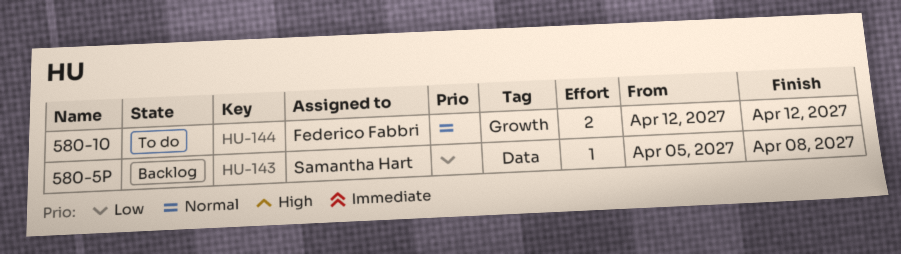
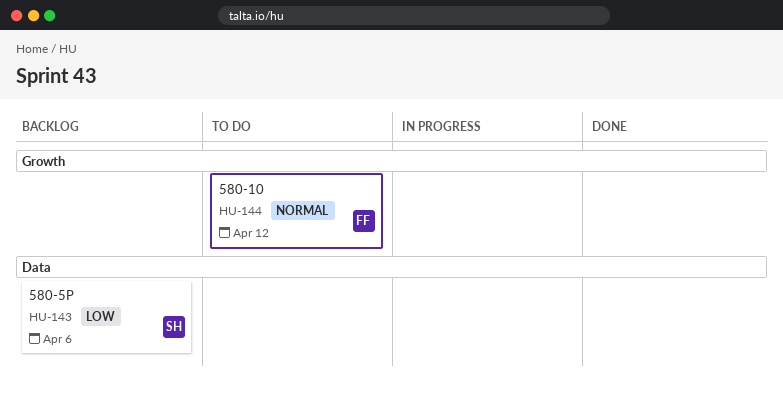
HU-143, due: Apr 8 -> Apr 6

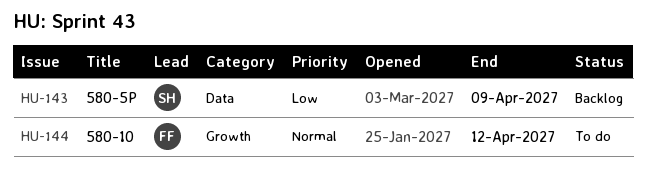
HU-143, due: Apr 6 -> Apr 9

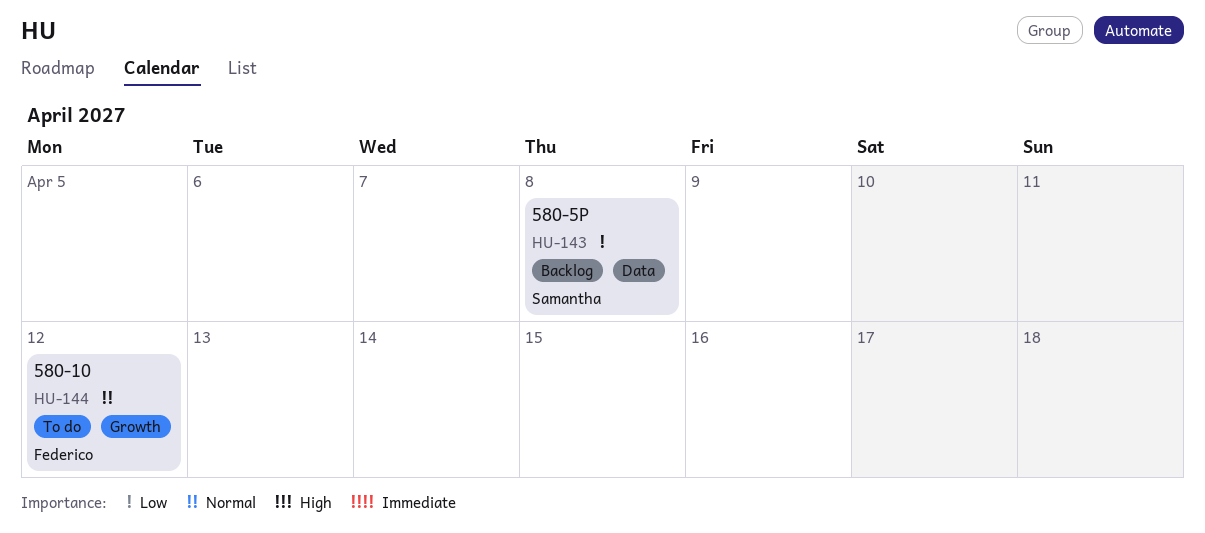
HU-143, due: Apr 9 -> Apr 8

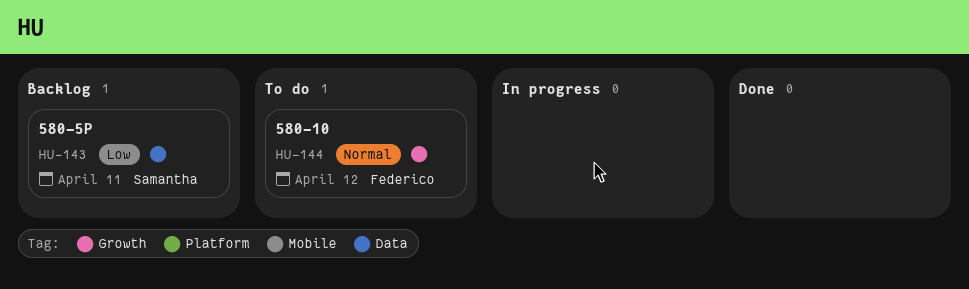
HU-143, due: Apr 8 -> Apr 11

